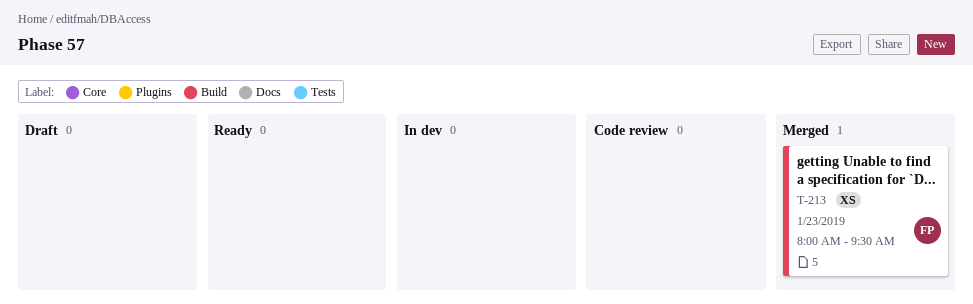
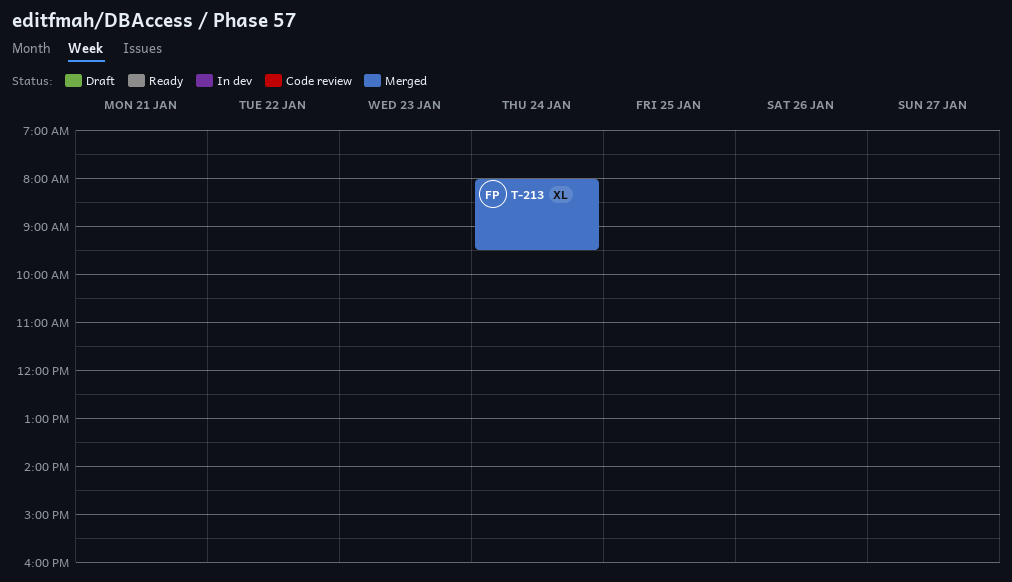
T-213, estimate: XS -> XL
T-213, day: Jan 23 -> Jan 24

